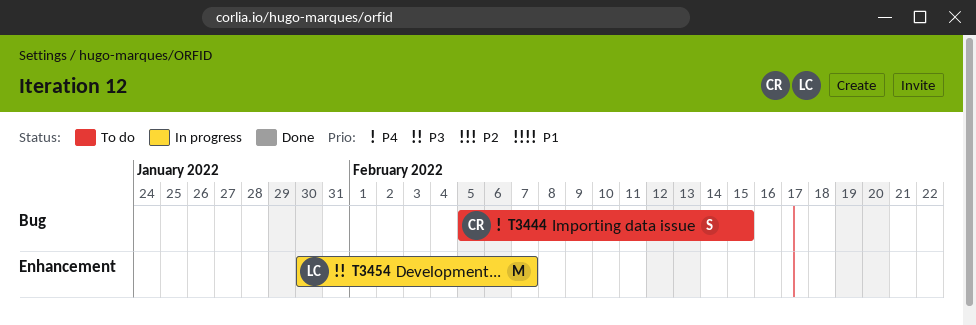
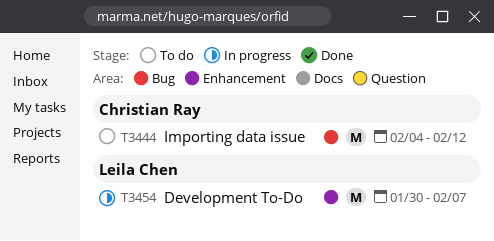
T3444, estimate: S -> M
T3444, start: Feb 5 -> Feb 4
T3444, due: Feb 15 -> Feb 12

